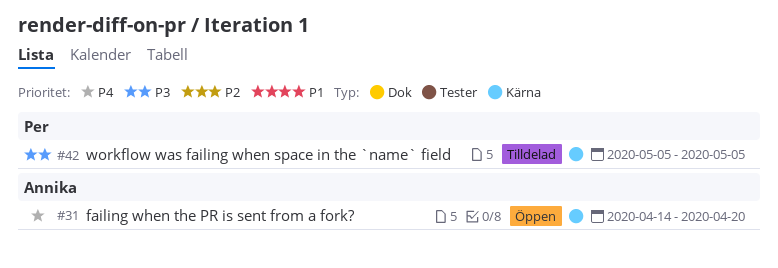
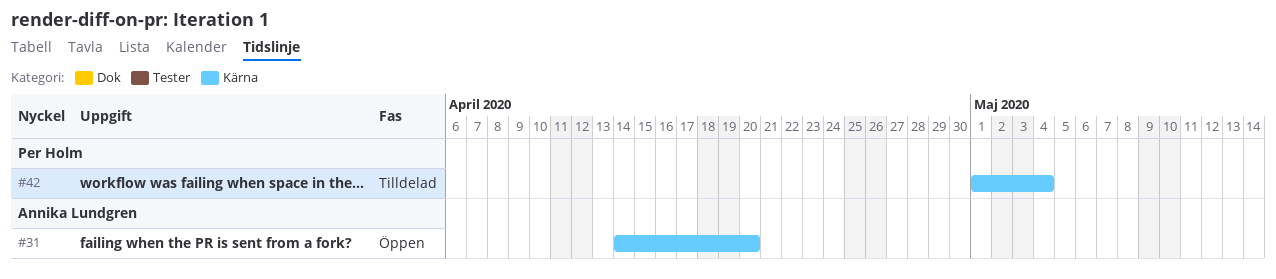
#42, start: May 5 -> May 1
#42, due: May 5 -> May 4

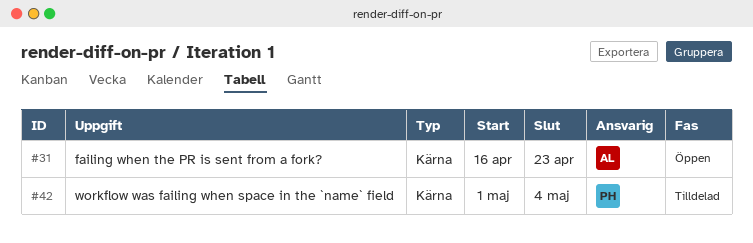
#31, start: Apr 14 -> Apr 16
#31, due: Apr 20 -> Apr 23

